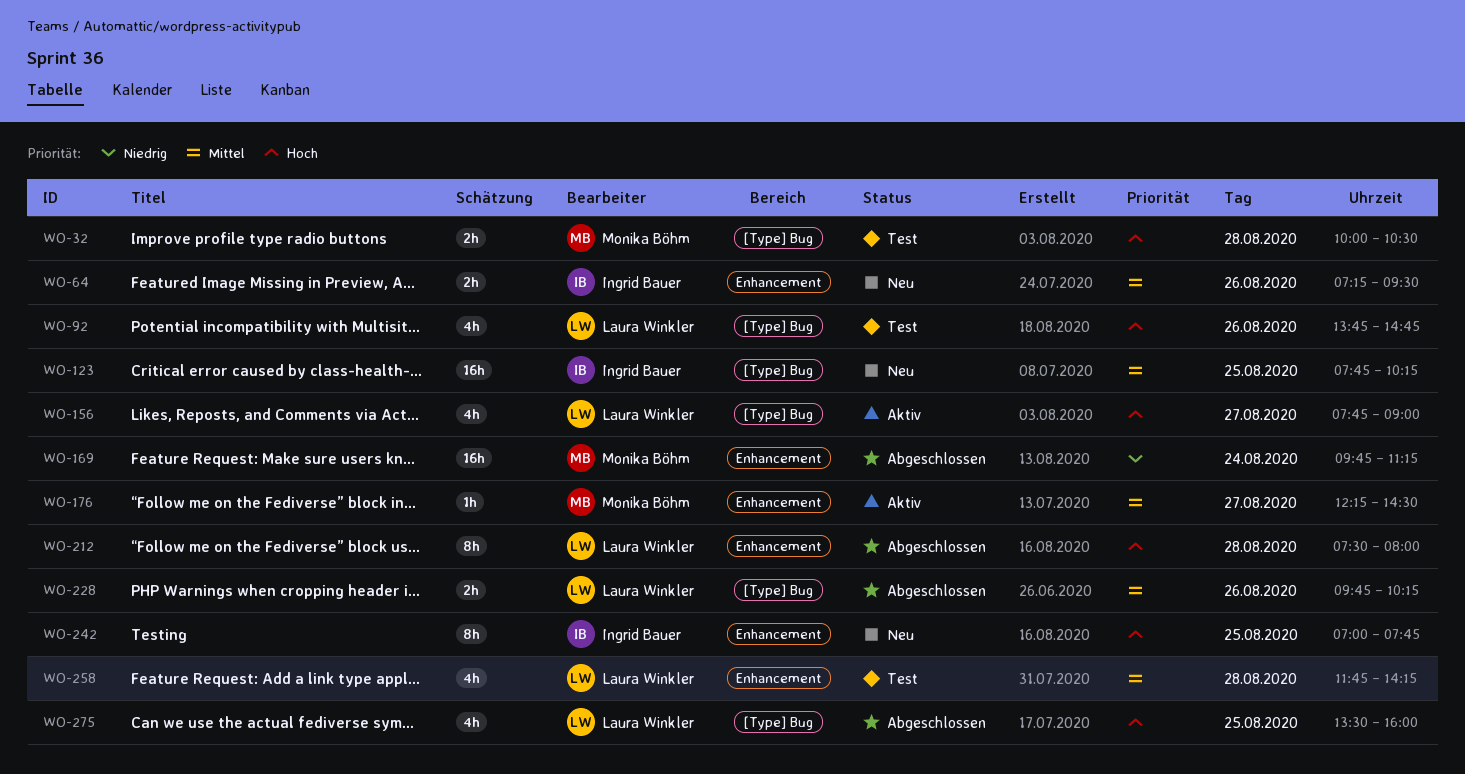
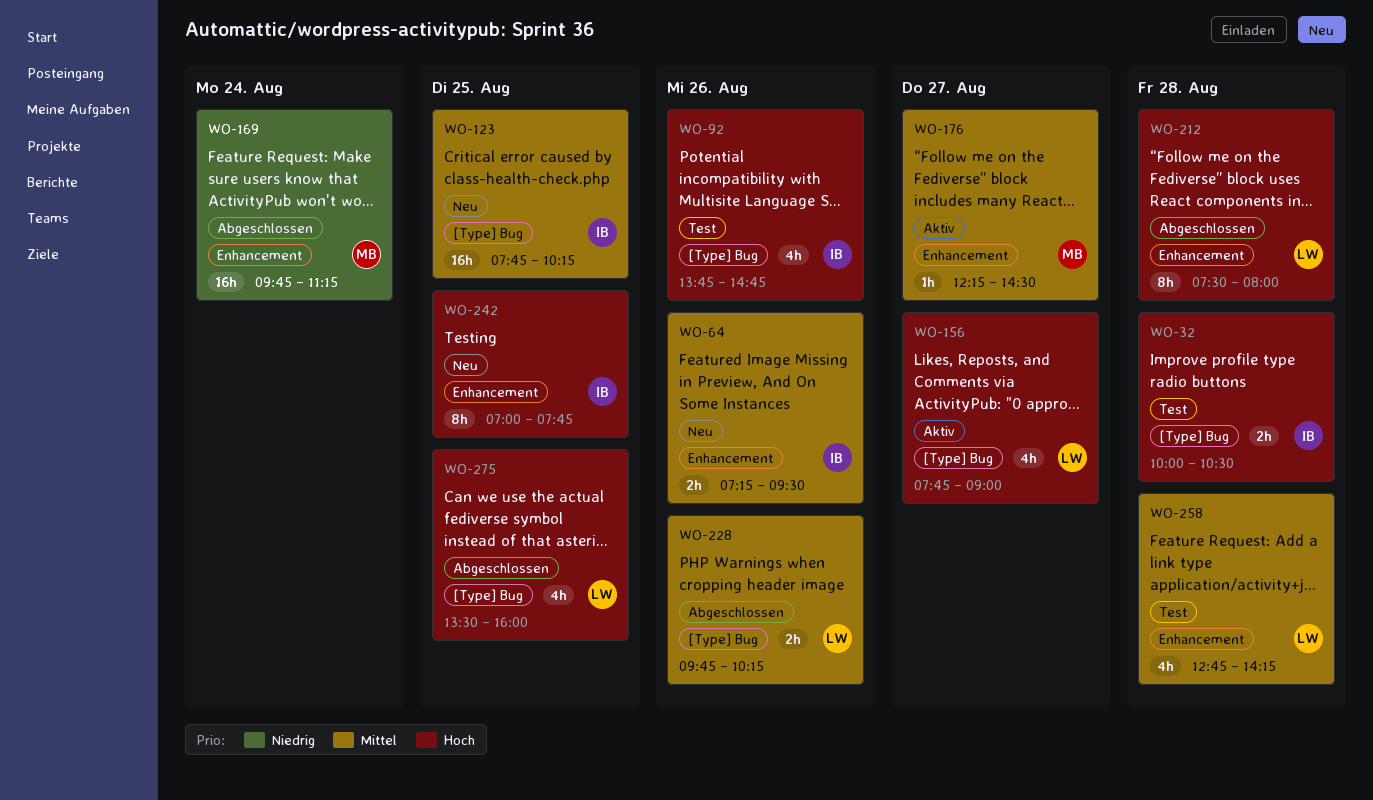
WO-32, owner: Monika Böhm -> Ingrid Bauer
WO-92, owner: Laura Winkler -> Ingrid Bauer
WO-258, begins: 11:45 -> 12:45

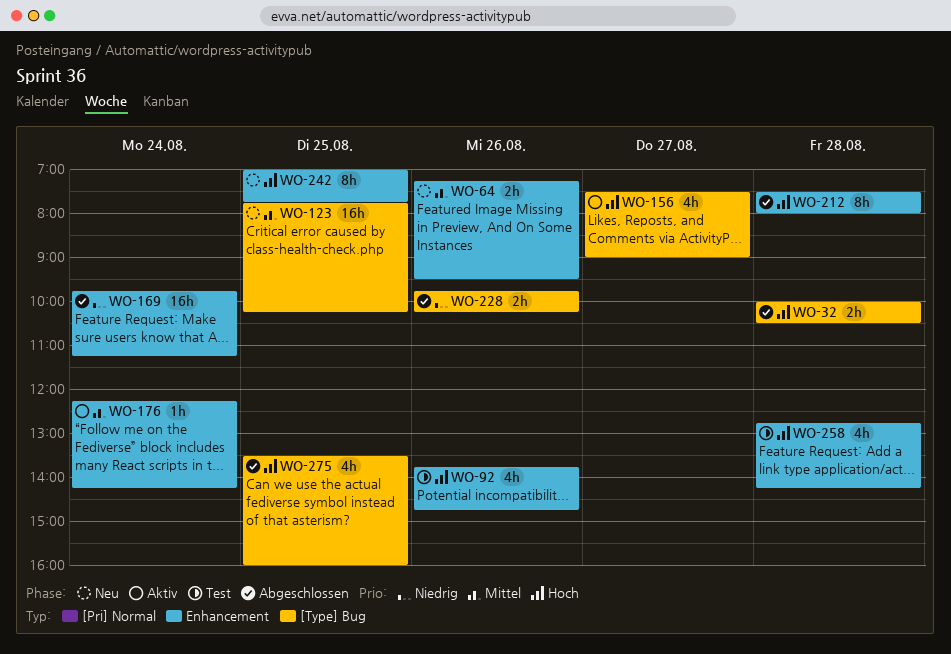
WO-32, status: Test -> Abgeschlossen
WO-92, label: [Type] Bug -> Enhancement
WO-156, begins: 07:45 -> 07:30
WO-176, day: Aug 27 -> Aug 24
WO-176, ends: 14:30 -> 14:15
WO-228, priority: Mittel -> Niedrig
WO-258, priority: Mittel -> Hoch

